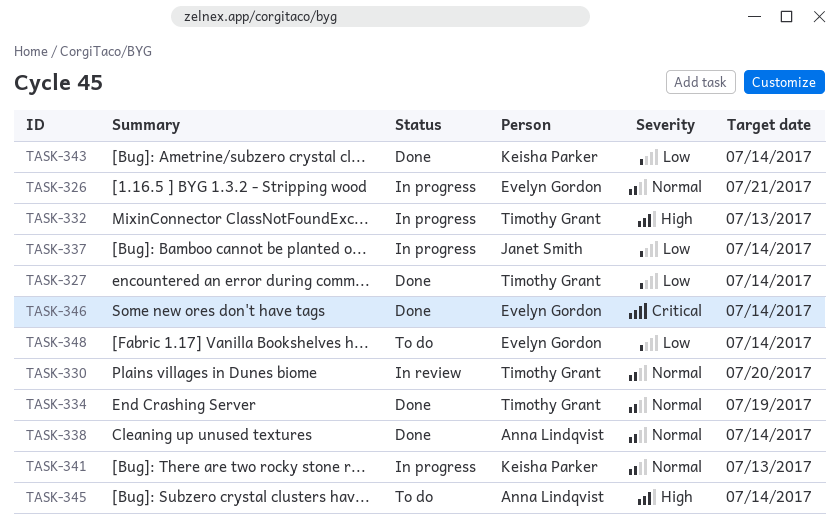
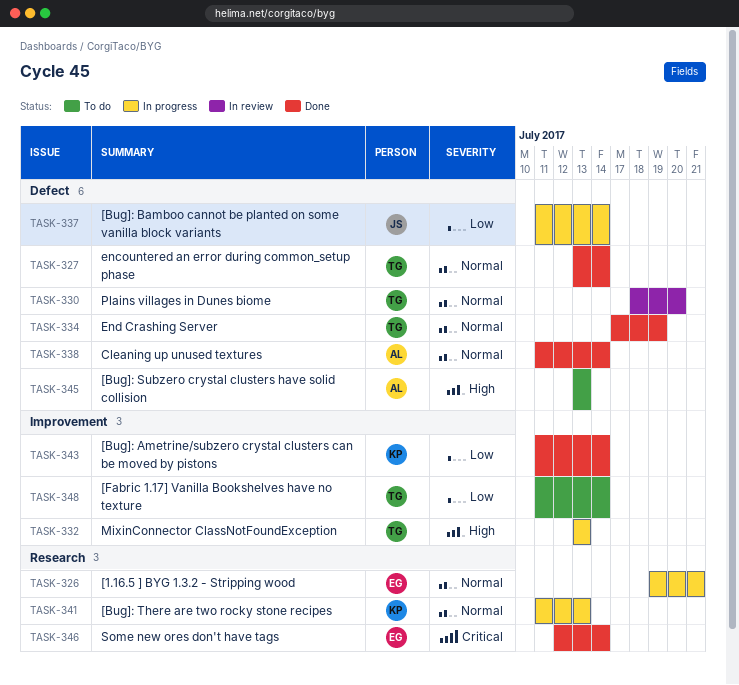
TASK-327, priority: Low -> Normal
TASK-345, due: Jul 14 -> Jul 13
TASK-348, owner: Evelyn Gordon -> Timothy Grant

